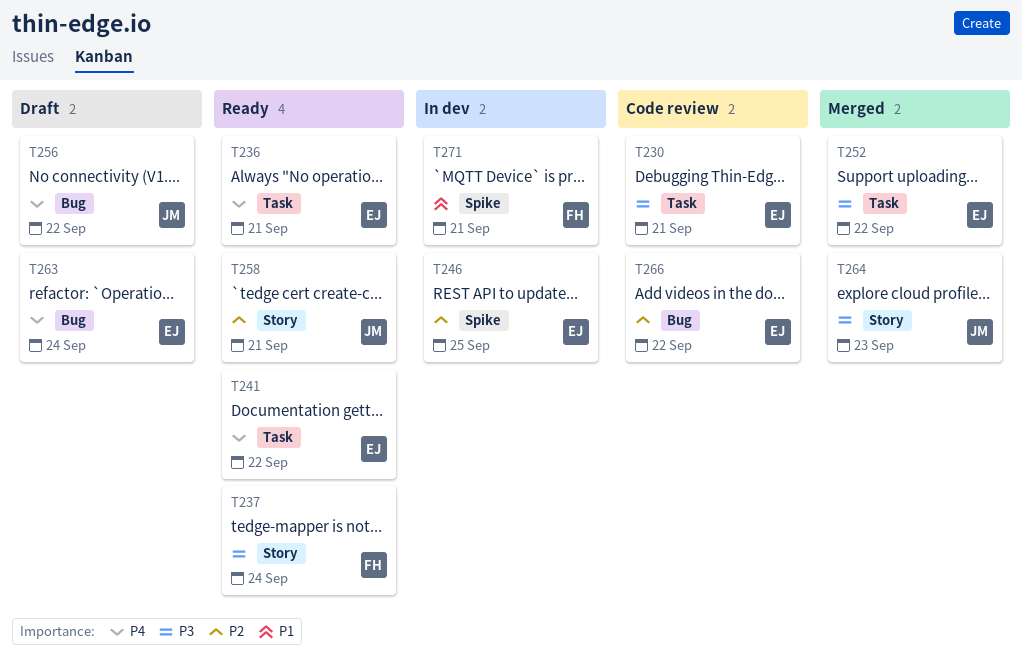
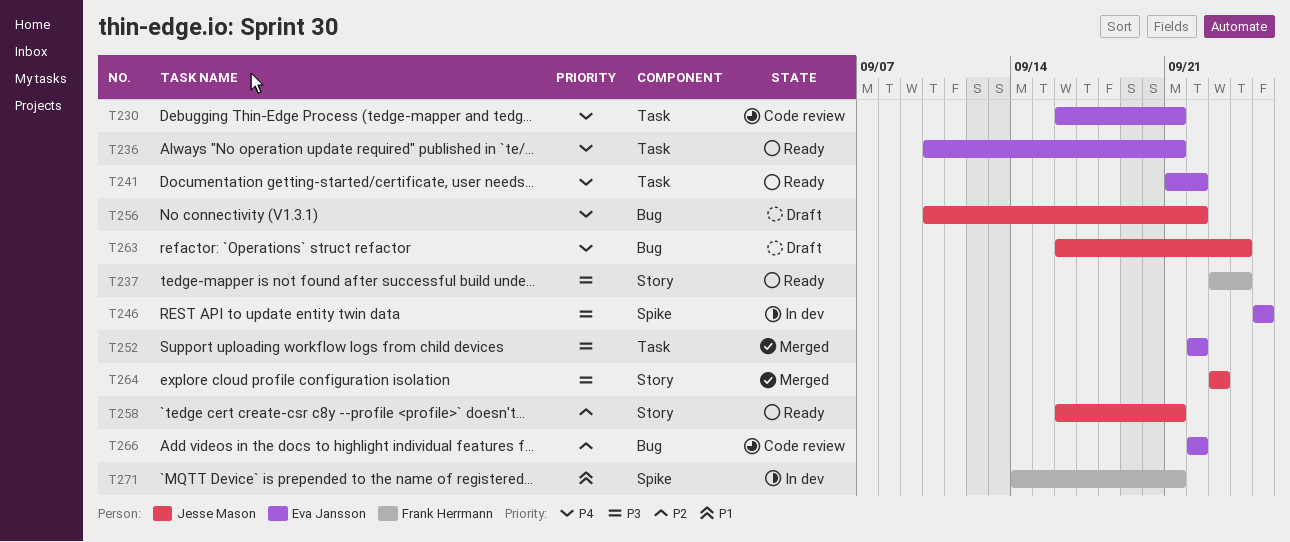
T230, priority: P3 -> P4
T246, priority: P2 -> P3
T263, owner: Eva Jansson -> Jesse Mason

